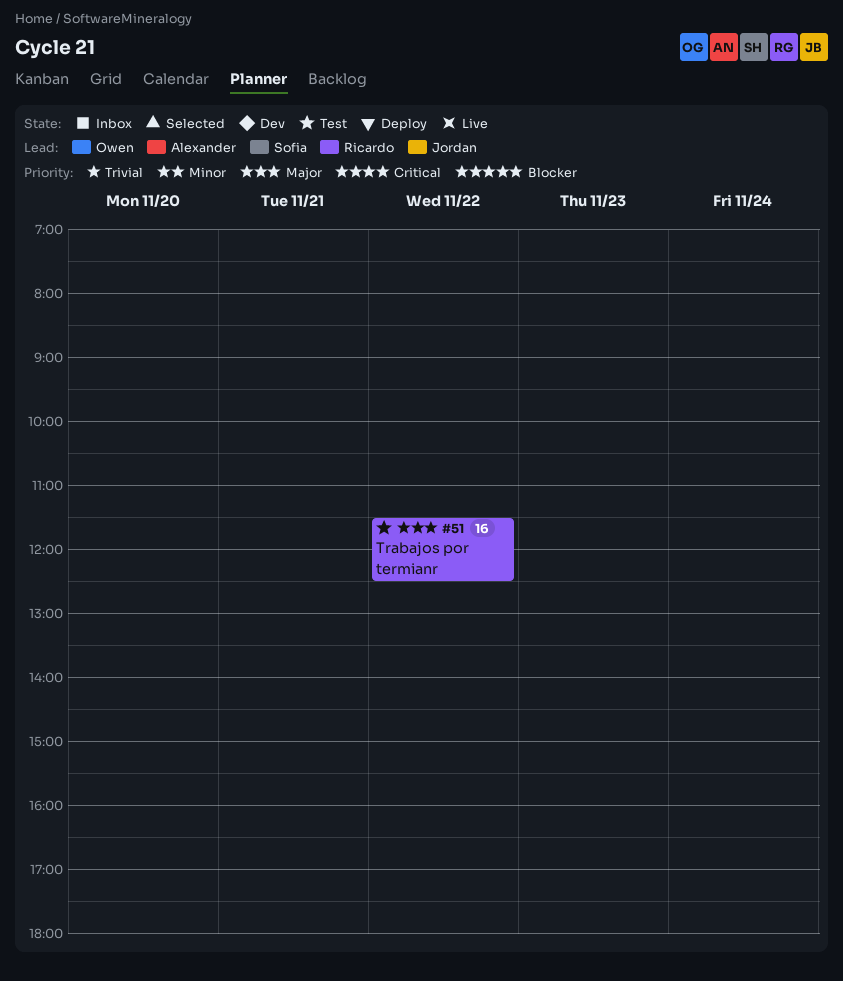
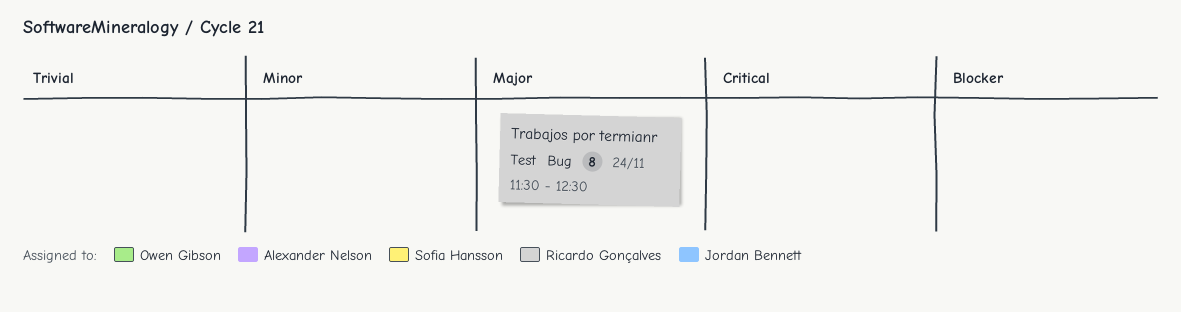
Trabajos por termianr, estimate: 16 -> 8
Trabajos por termianr, day: Nov 22 -> Nov 24

